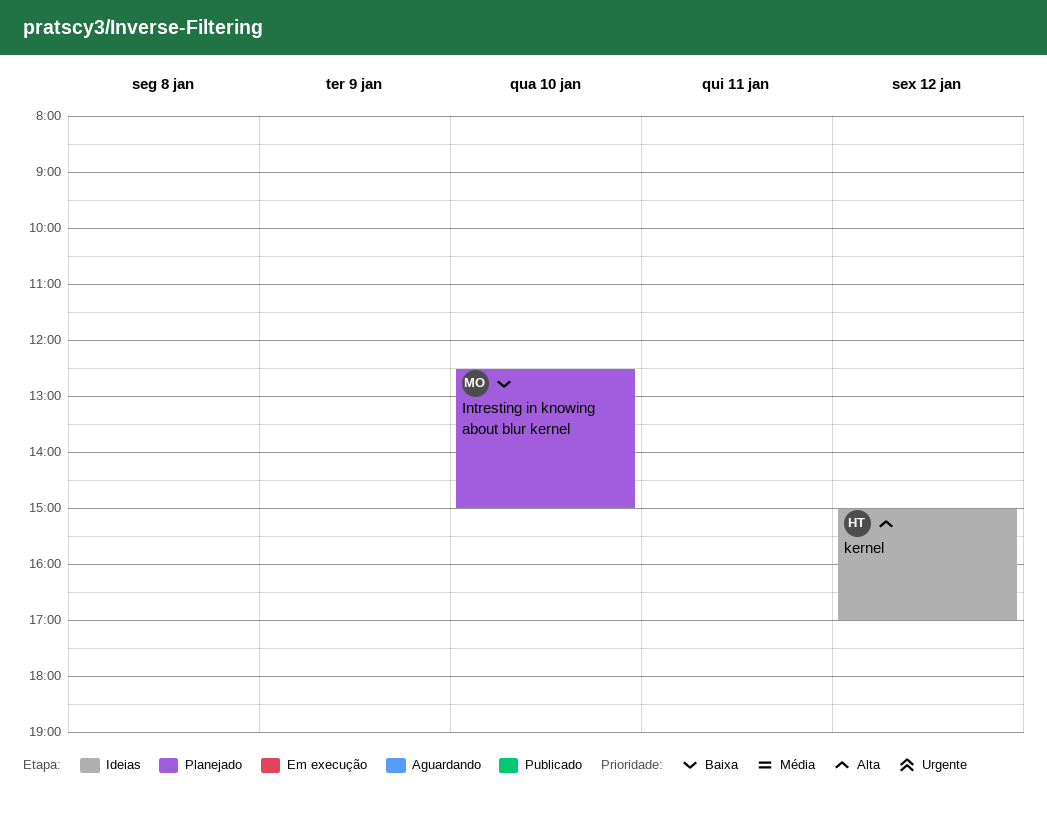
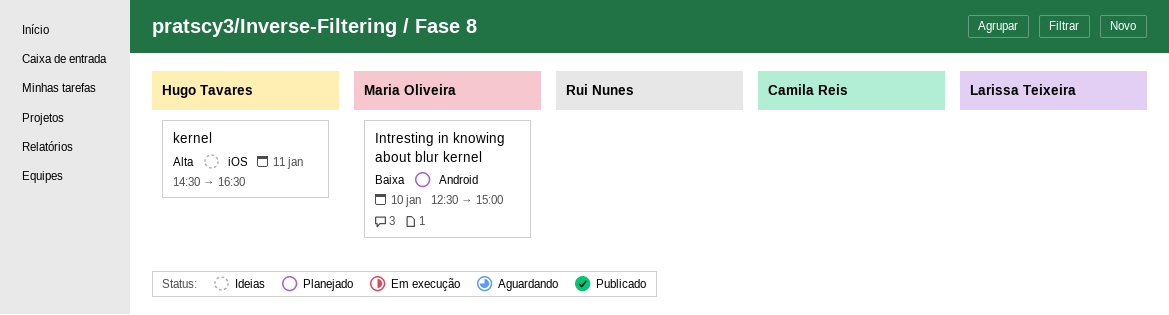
kernel, day: Jan 12 -> Jan 11
kernel, begins: 15:00 -> 14:30
kernel, ends: 17:00 -> 16:30

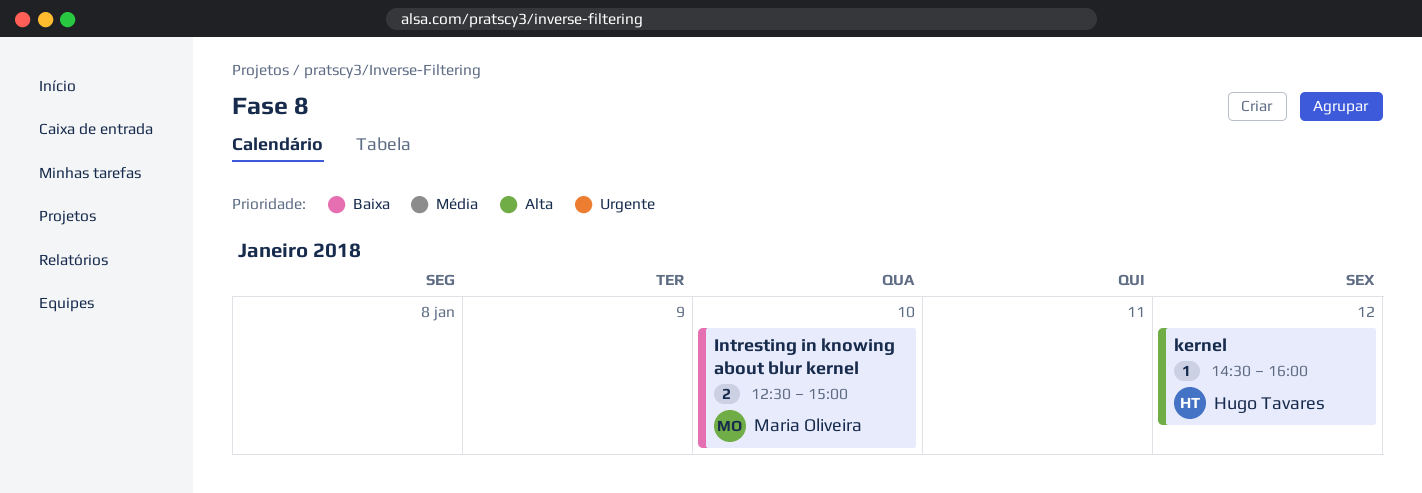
kernel, day: Jan 11 -> Jan 12
kernel, ends: 16:30 -> 16:00

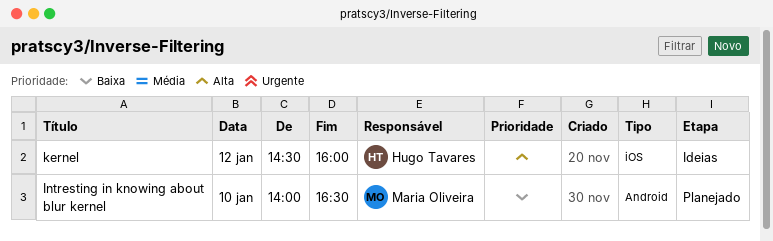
Intresting in knowing about blur kernel, begins: 12:30 -> 14:00
Intresting in knowing about blur kernel, ends: 15:00 -> 16:30

